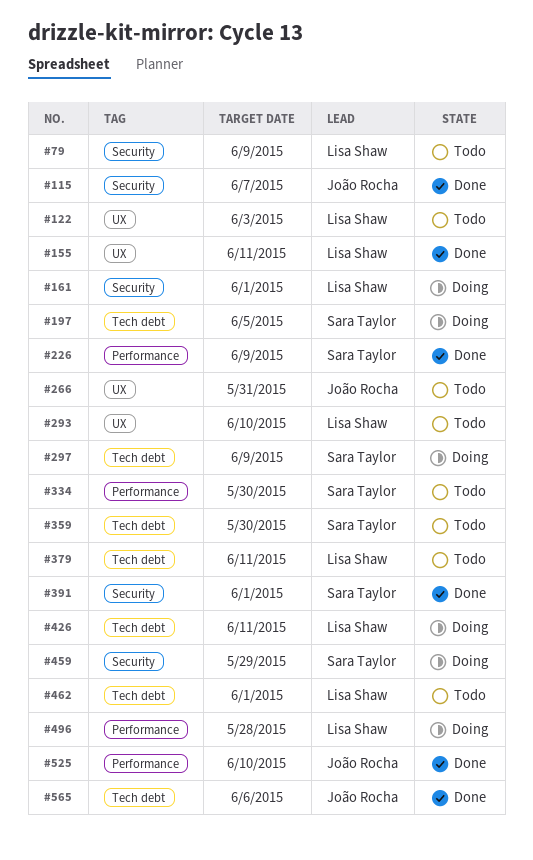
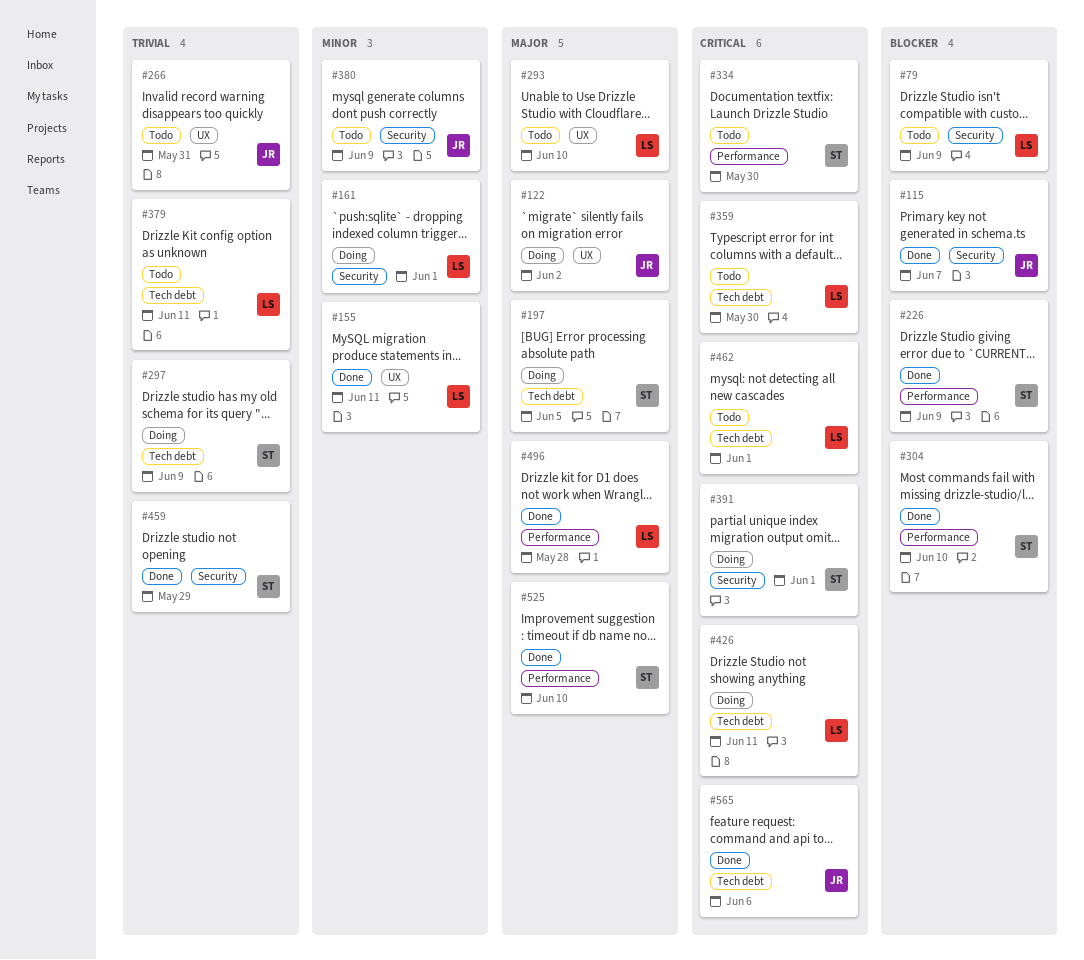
#122, status: Todo -> Doing
#122, owner: Lisa Shaw -> João Rocha
#122, due: Jun 3 -> Jun 2
#304: none -> present
#359, owner: Sara Taylor -> Lisa Shaw
#380: none -> present
#391, status: Done -> Doing
#459, status: Doing -> Done
#496, status: Doing -> Done
#525, owner: João Rocha -> Sara Taylor

